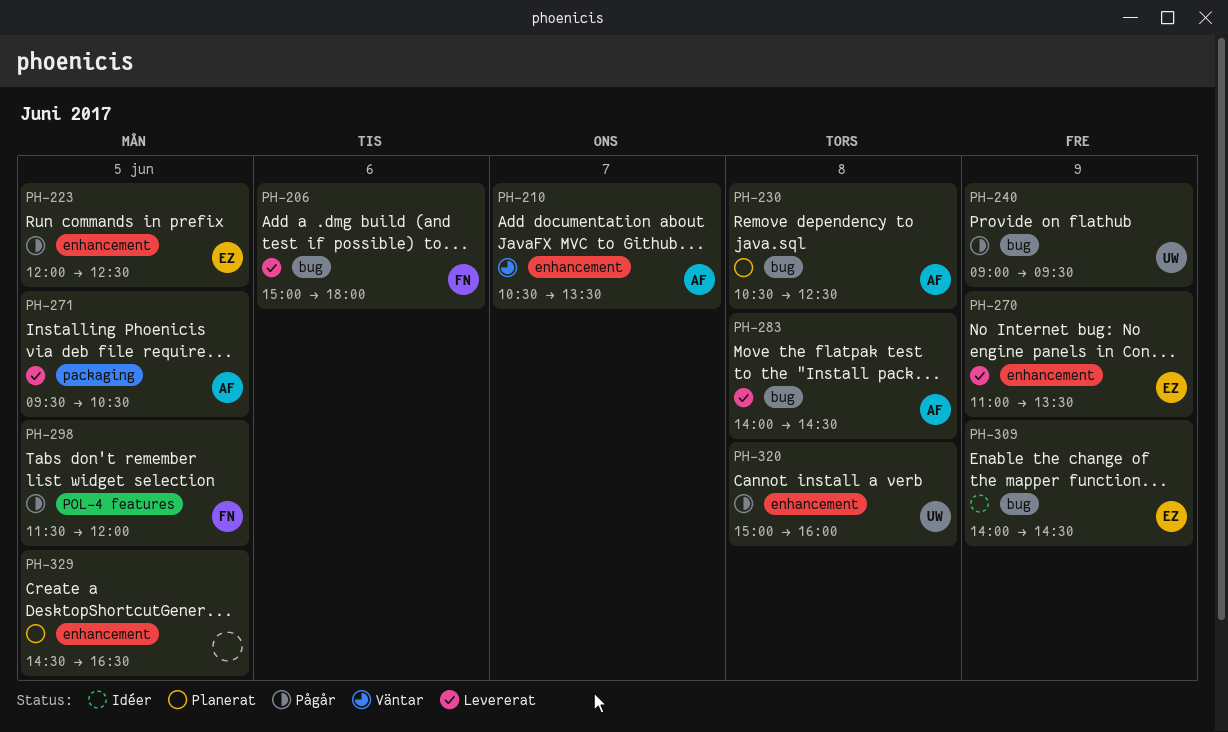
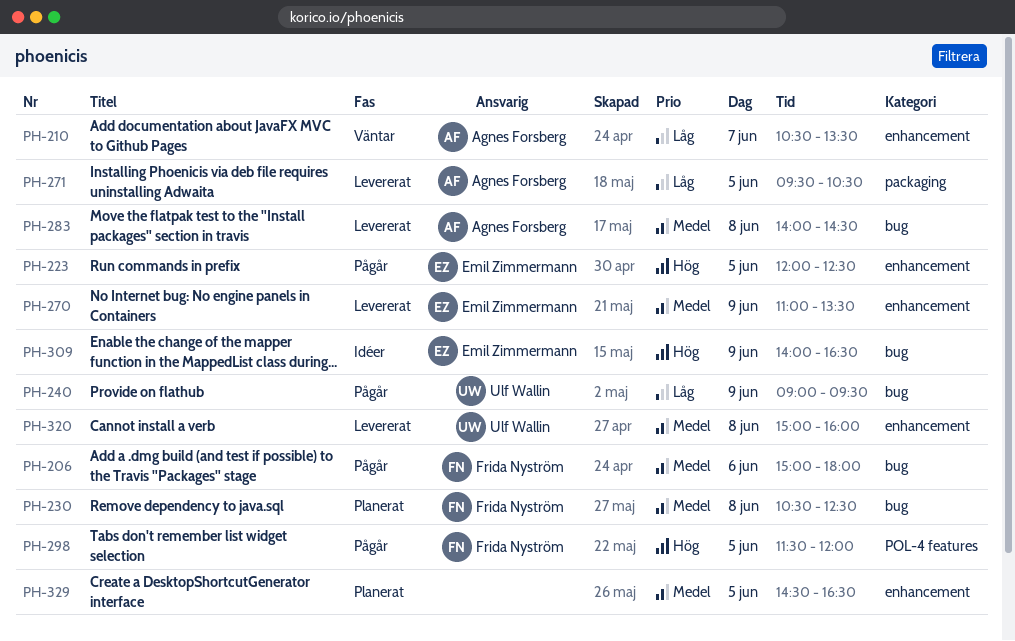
PH-206, status: Levererat -> Pågår
PH-230, owner: Agnes Forsberg -> Frida Nyström
PH-309, ends: 14:30 -> 16:30
PH-320, status: Pågår -> Levererat

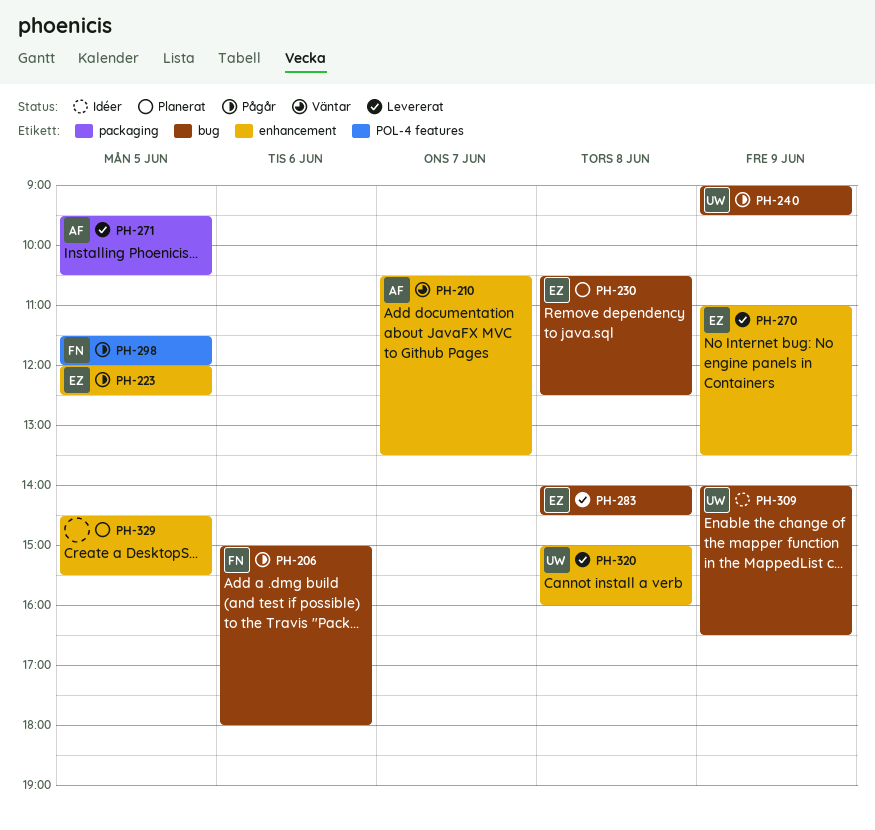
PH-230, owner: Frida Nyström -> Emil Zimmermann
PH-283, owner: Agnes Forsberg -> Emil Zimmermann
PH-309, owner: Emil Zimmermann -> Ulf Wallin
PH-329, ends: 16:30 -> 15:30

